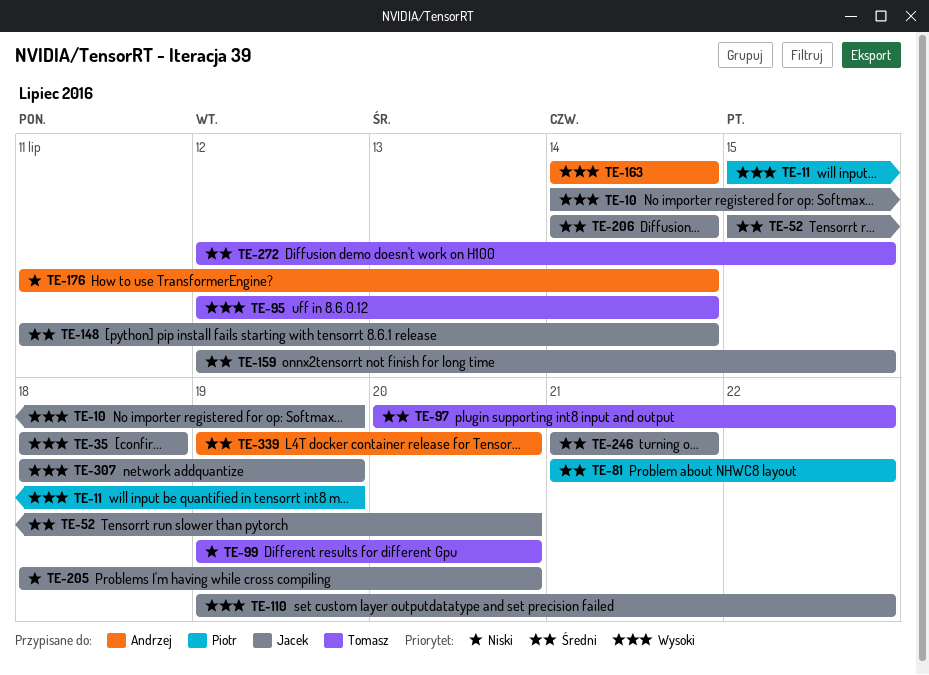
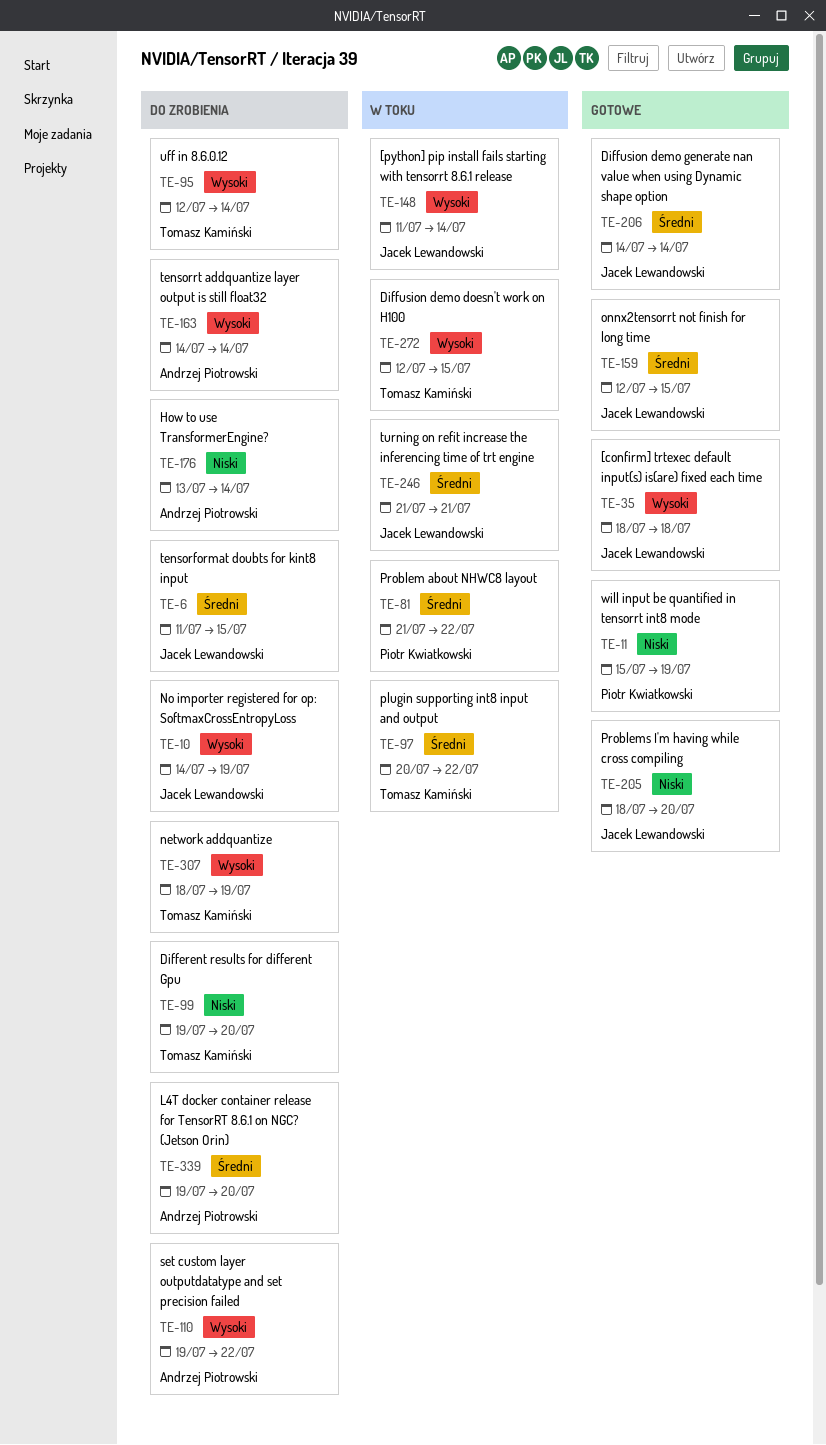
TE-6: none -> present
TE-11, priority: Wysoki -> Niski
TE-52: present -> none
TE-110, owner: Jacek Lewandowski -> Andrzej Piotrowski
TE-148, priority: Średni -> Wysoki
TE-176, start: Jul 11 -> Jul 13
TE-272, priority: Średni -> Wysoki
TE-307, owner: Jacek Lewandowski -> Tomasz Kamiński

